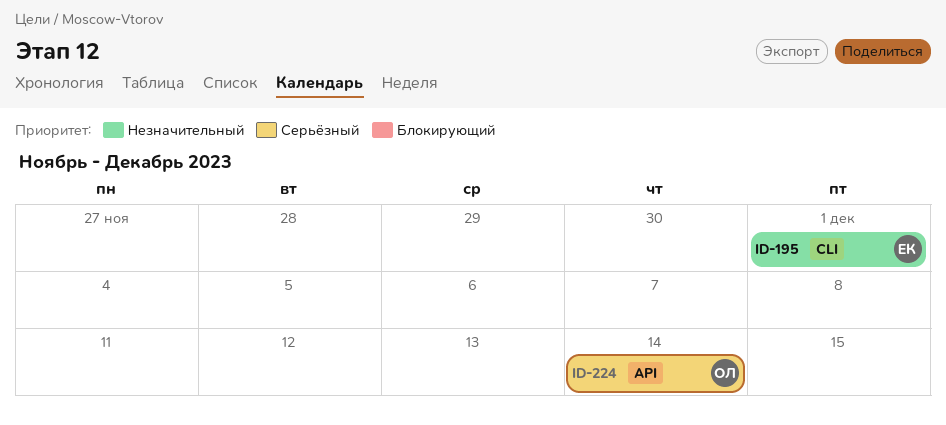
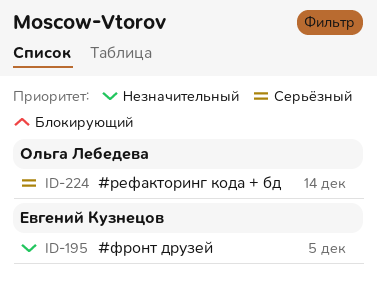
ID-195, due: Dec 1 -> Dec 5

